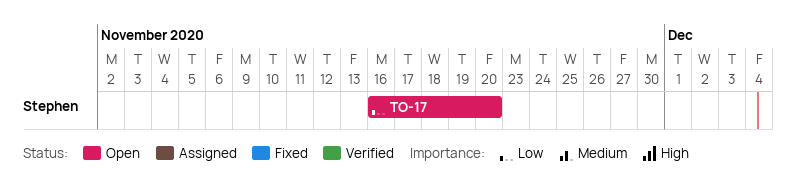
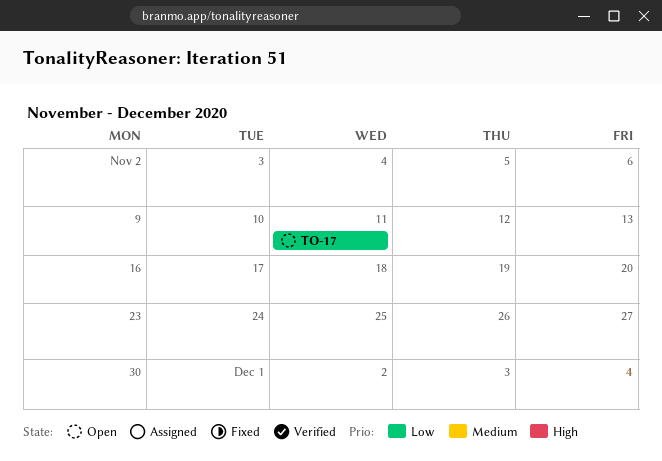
TO-17, start: Nov 16 -> Nov 11
TO-17, due: Nov 20 -> Nov 11

